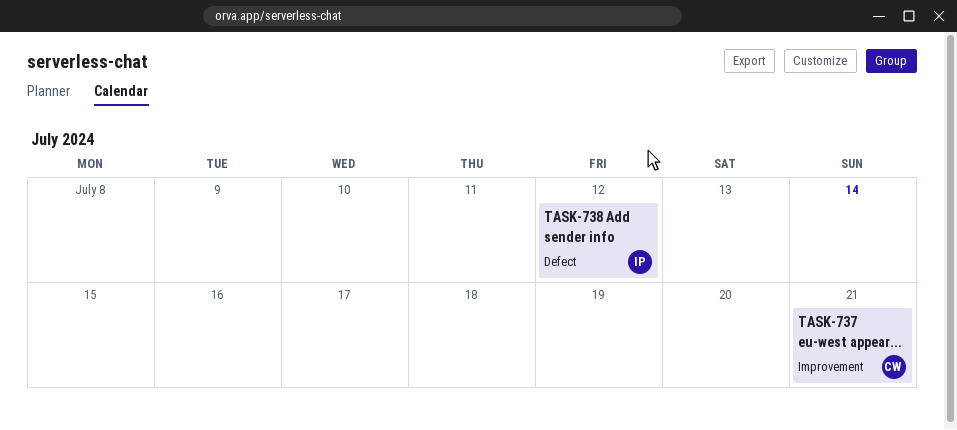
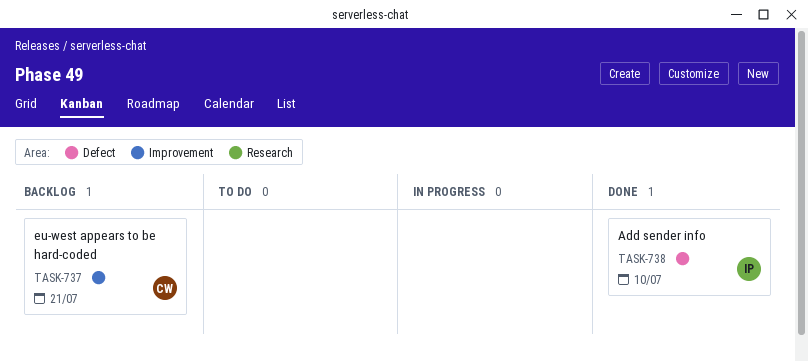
TASK-738, due: Jul 12 -> Jul 10

